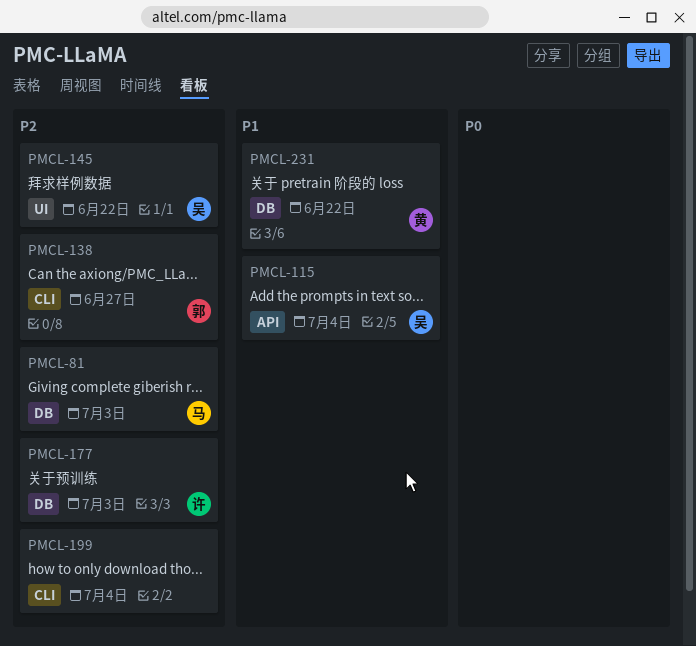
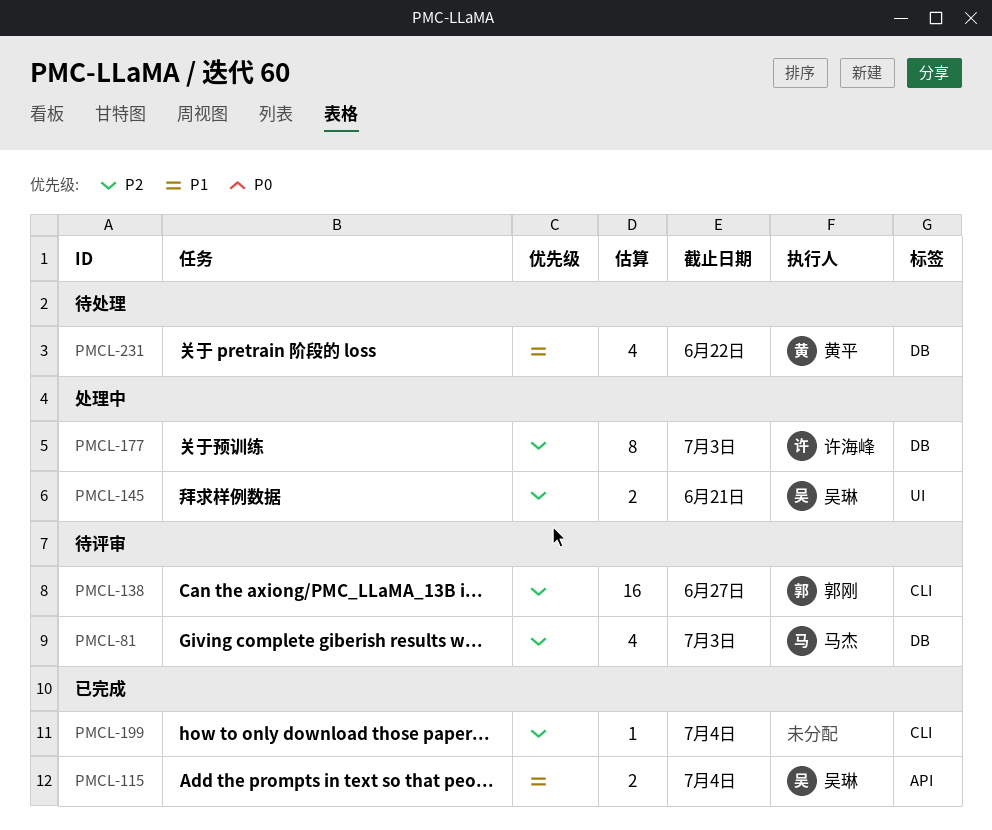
PMCL-145, due: Jun 22 -> Jun 21

